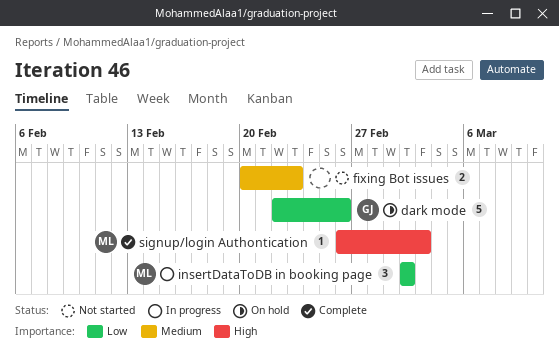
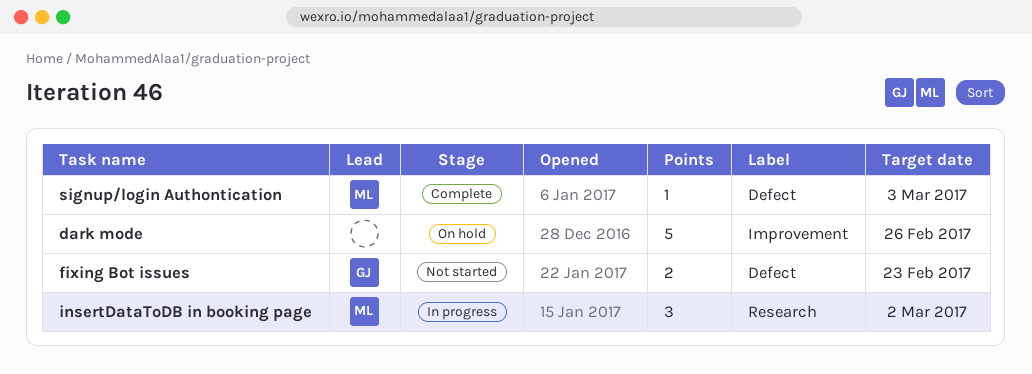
dark mode, owner: GJ -> none
fixing Bot issues, owner: none -> GJ

